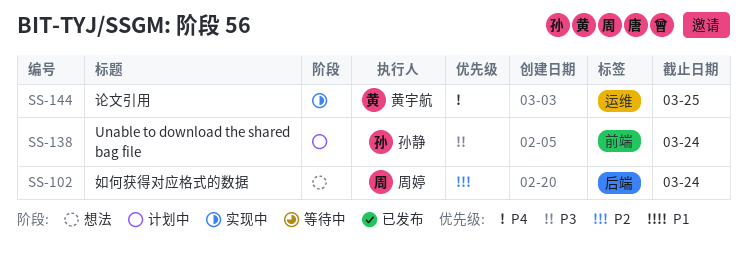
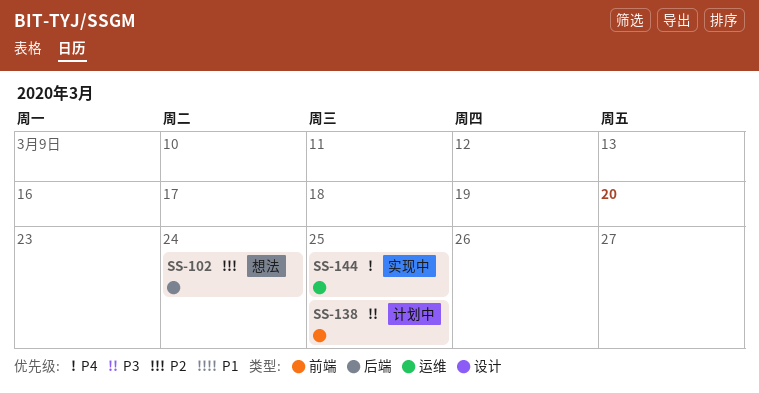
SS-138, due: Mar 24 -> Mar 25

